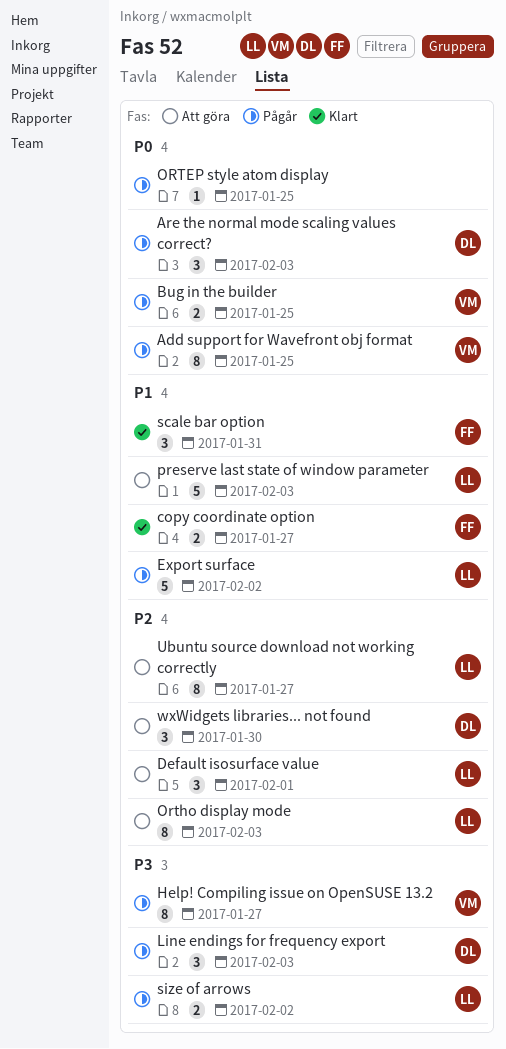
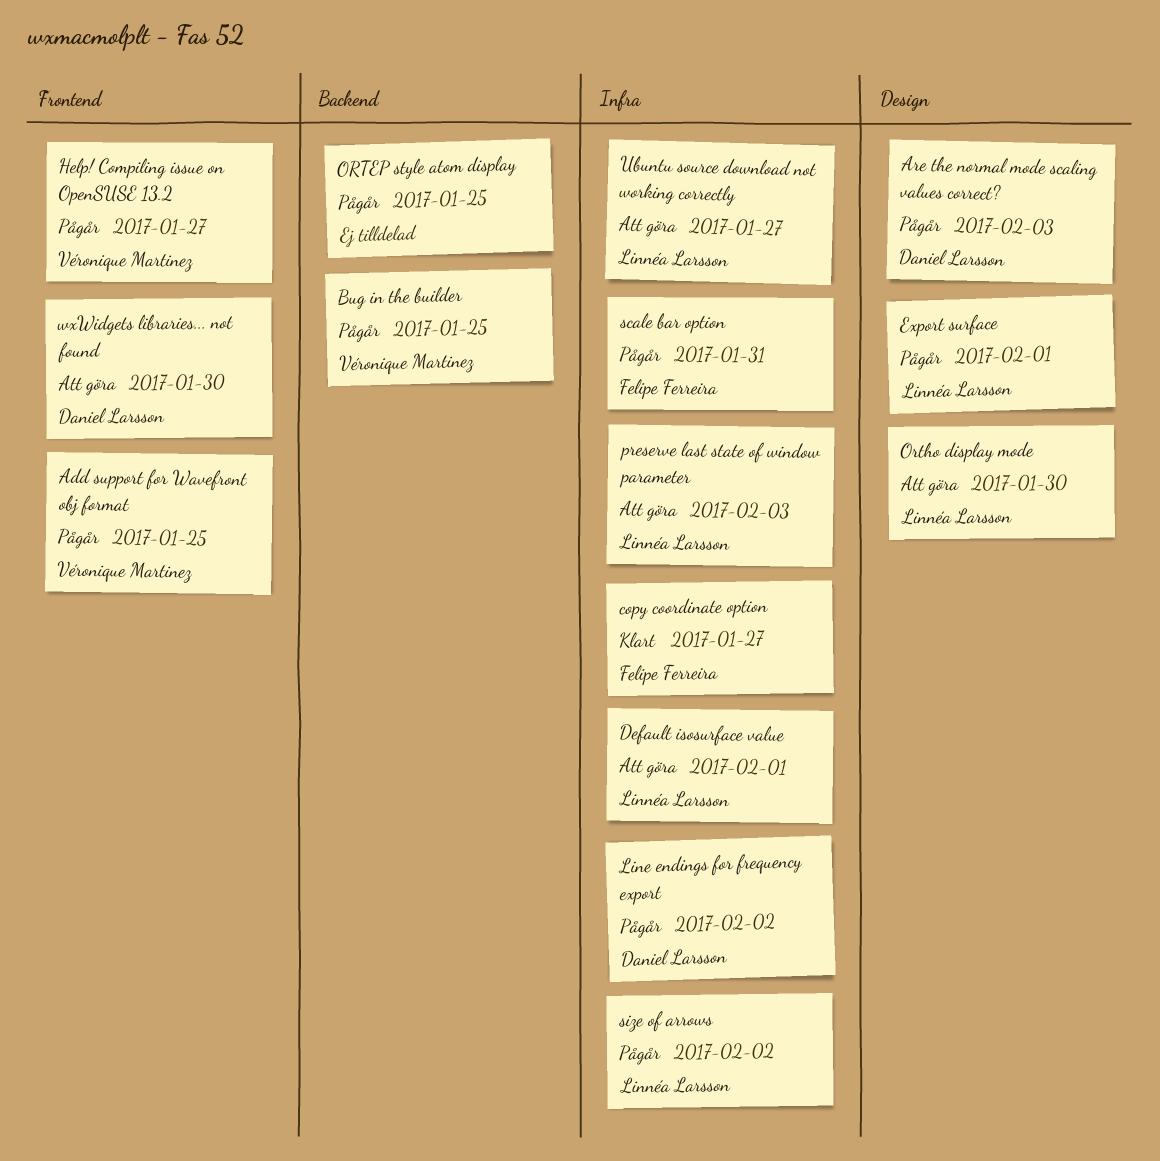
Export surface, due: Feb 2 -> Feb 1
Line endings for frequency export, due: Feb 3 -> Feb 2
Ortho display mode, due: Feb 3 -> Jan 30
scale bar option, status: Klart -> Pågår

